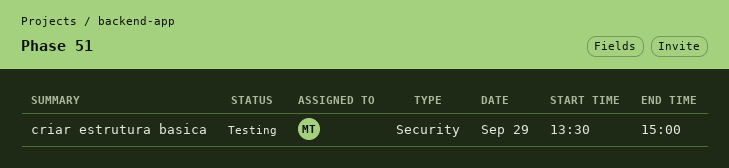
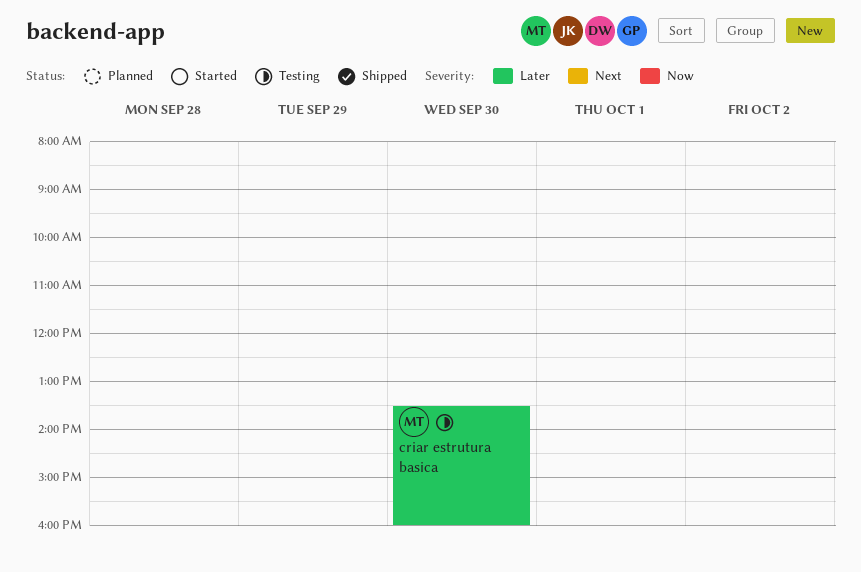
criar estrutura basica, day: Sep 29 -> Sep 30
criar estrutura basica, ends: 15:00 -> 16:00

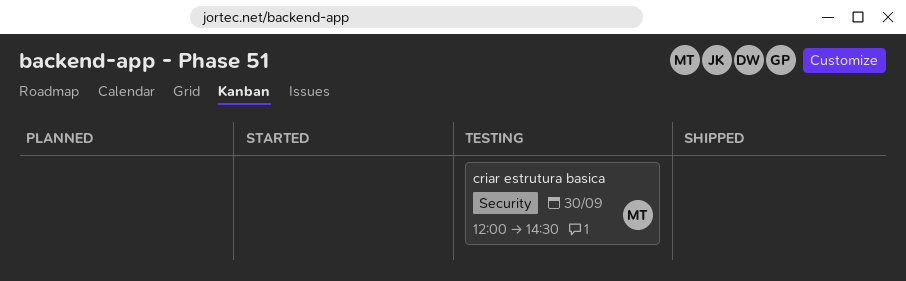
criar estrutura basica, begins: 13:30 -> 12:00
criar estrutura basica, ends: 16:00 -> 14:30

